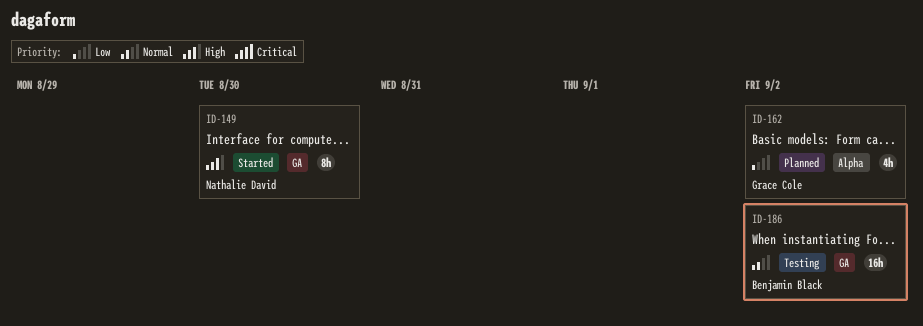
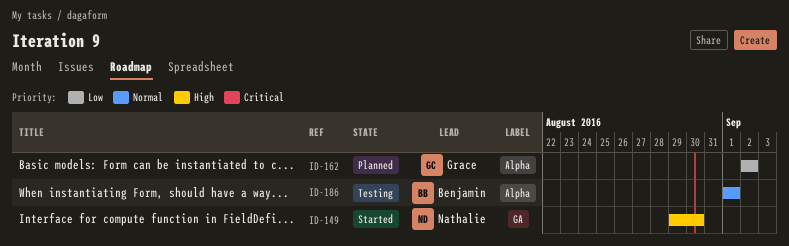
ID-186, label: GA -> Alpha
ID-186, due: Sep 2 -> Sep 1

